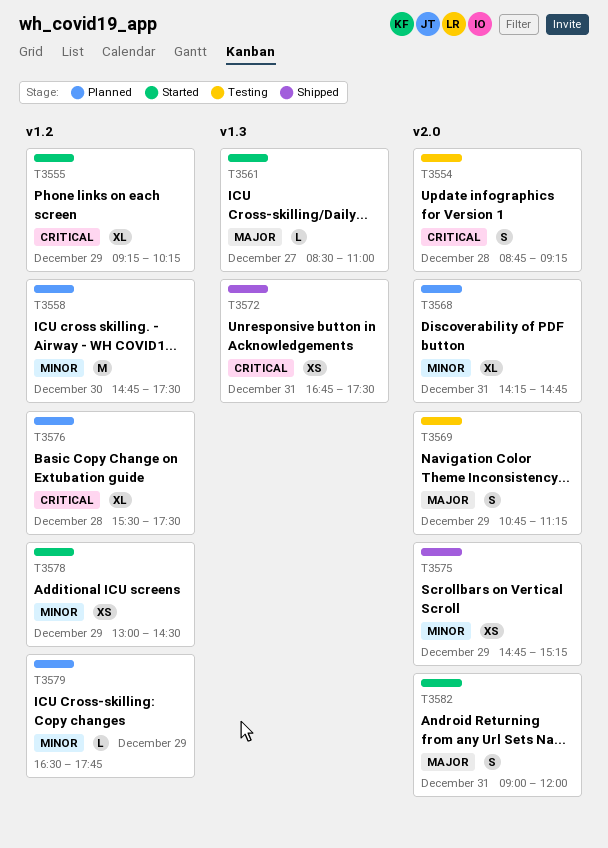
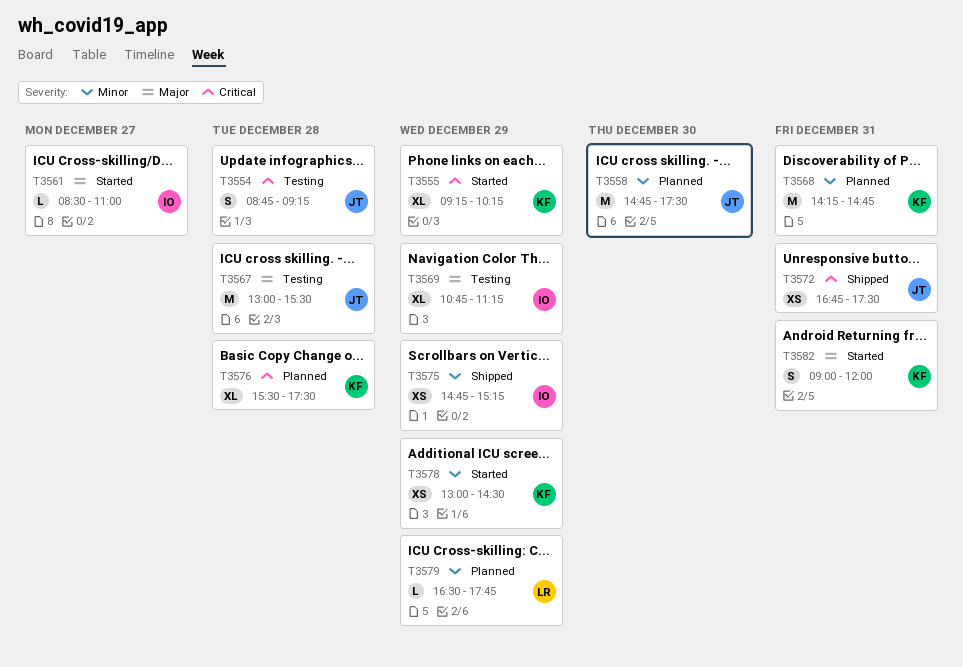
T3567: none -> present
T3568, estimate: XL -> M
T3569, estimate: S -> XL

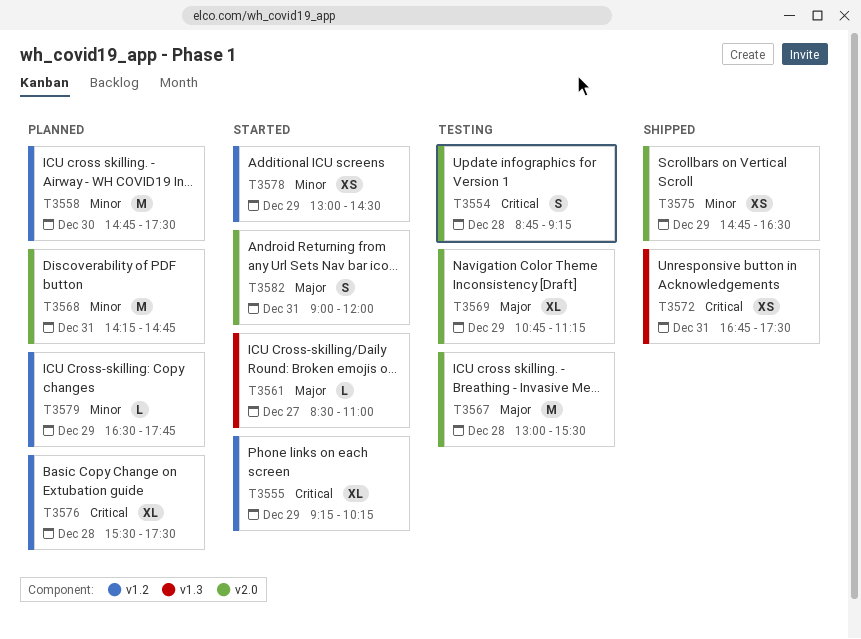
T3575, ends: 15:15 -> 16:30

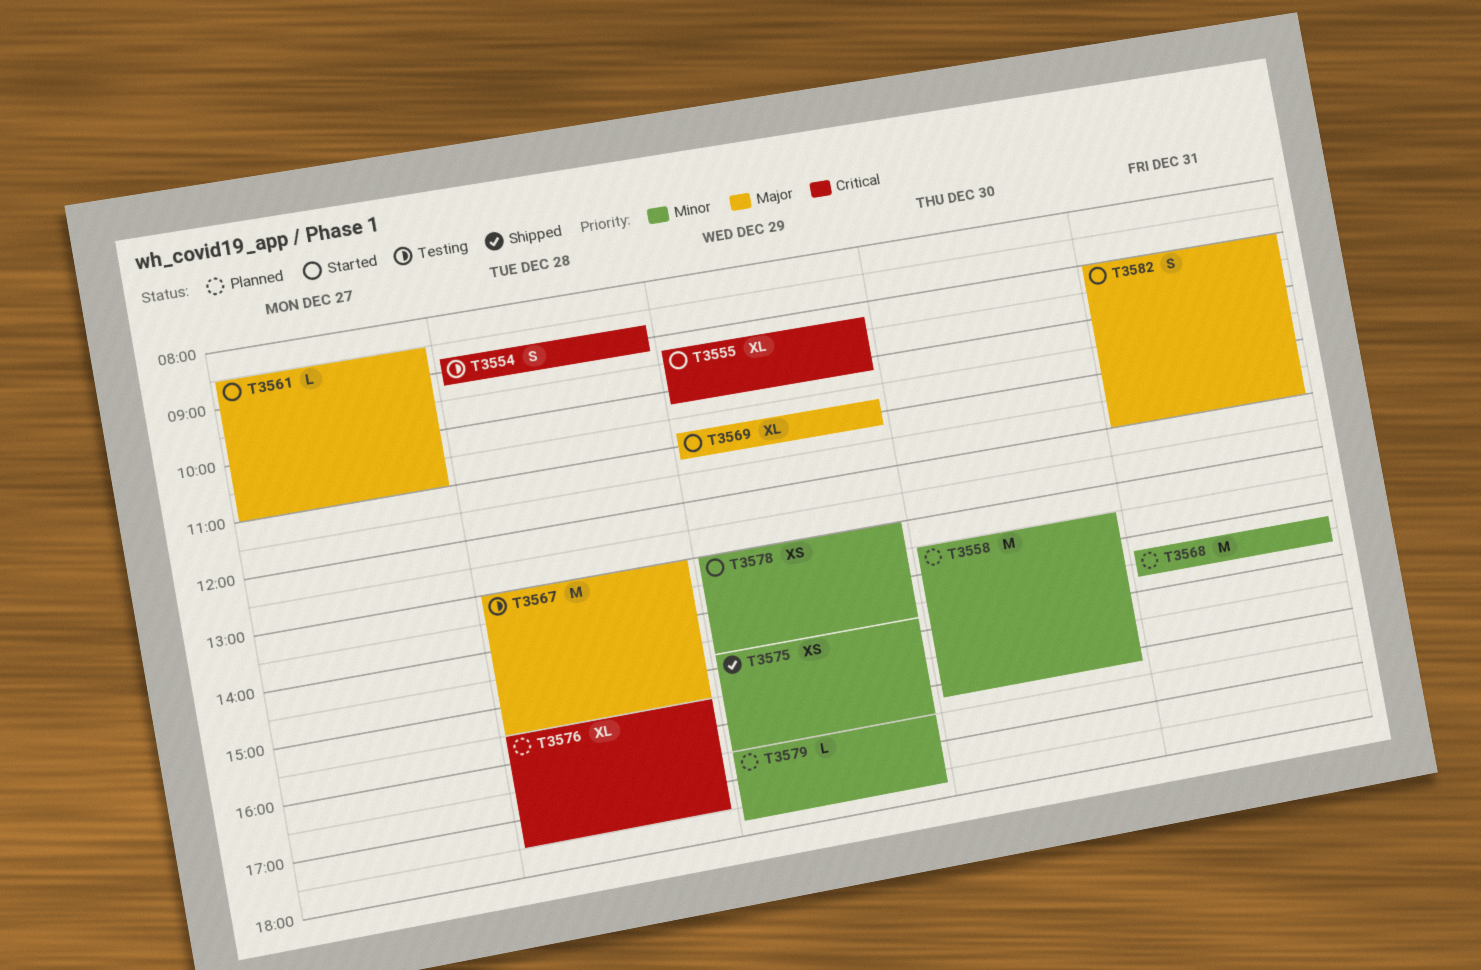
T3558, begins: 14:45 -> 13:30
T3558, ends: 17:30 -> 16:15
T3569, status: Testing -> Started
T3572: present -> none
T3578, ends: 14:30 -> 14:45

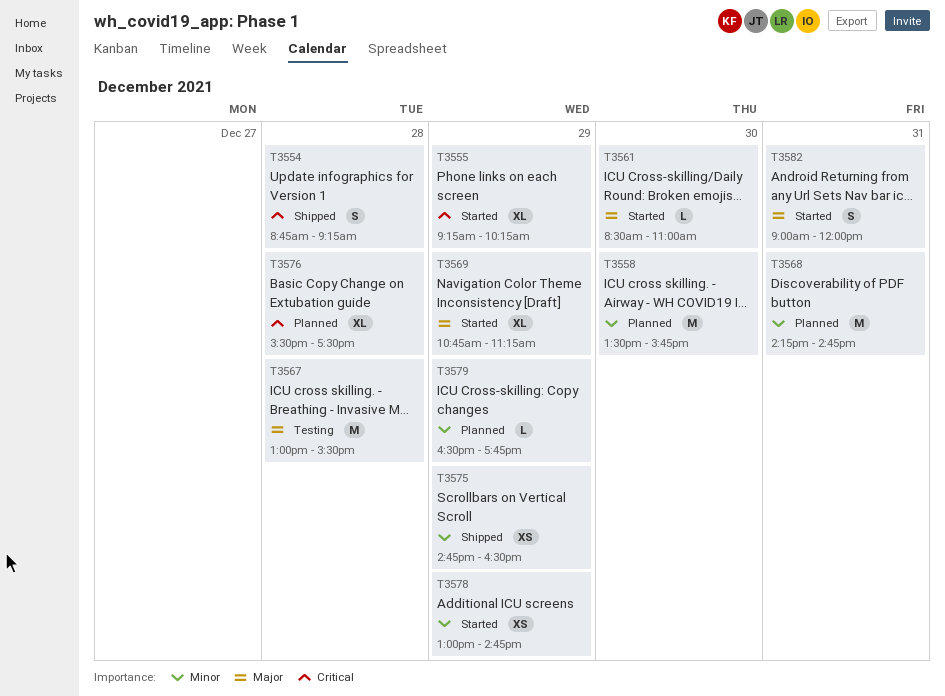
T3554, status: Testing -> Shipped
T3558, ends: 16:15 -> 15:45
T3561, day: Dec 27 -> Dec 30

